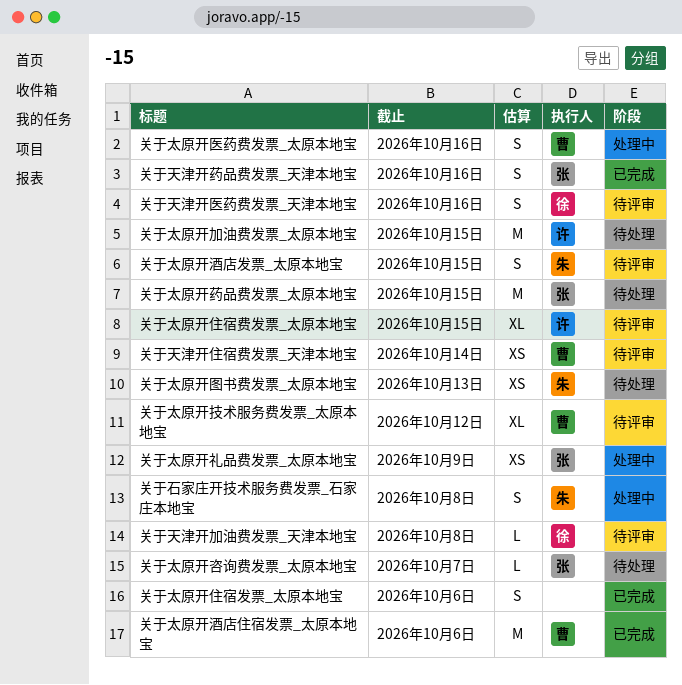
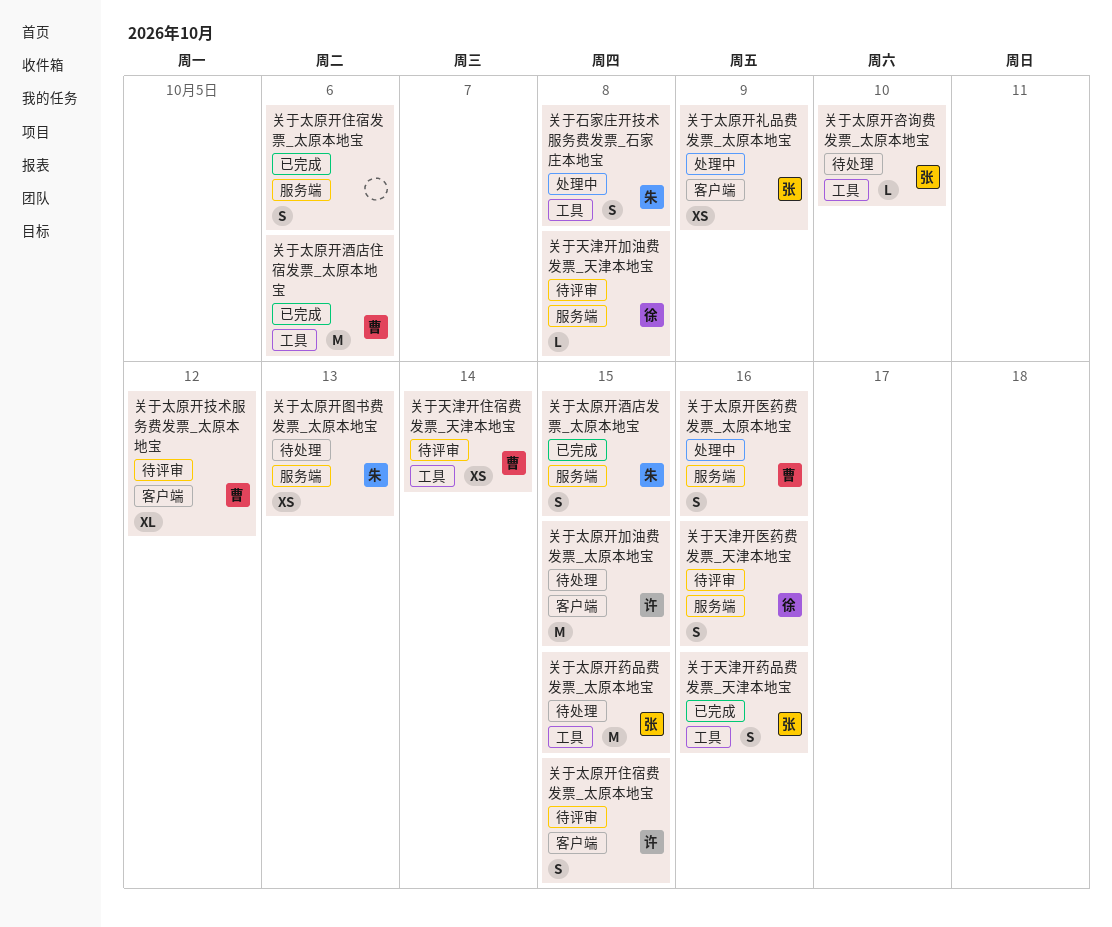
关于太原开住宿费发票_太原本地宝, estimate: XL -> S
关于太原开咨询费发票_太原本地宝, due: Oct 7 -> Oct 10
关于太原开酒店发票_太原本地宝, status: 待评审 -> 已完成

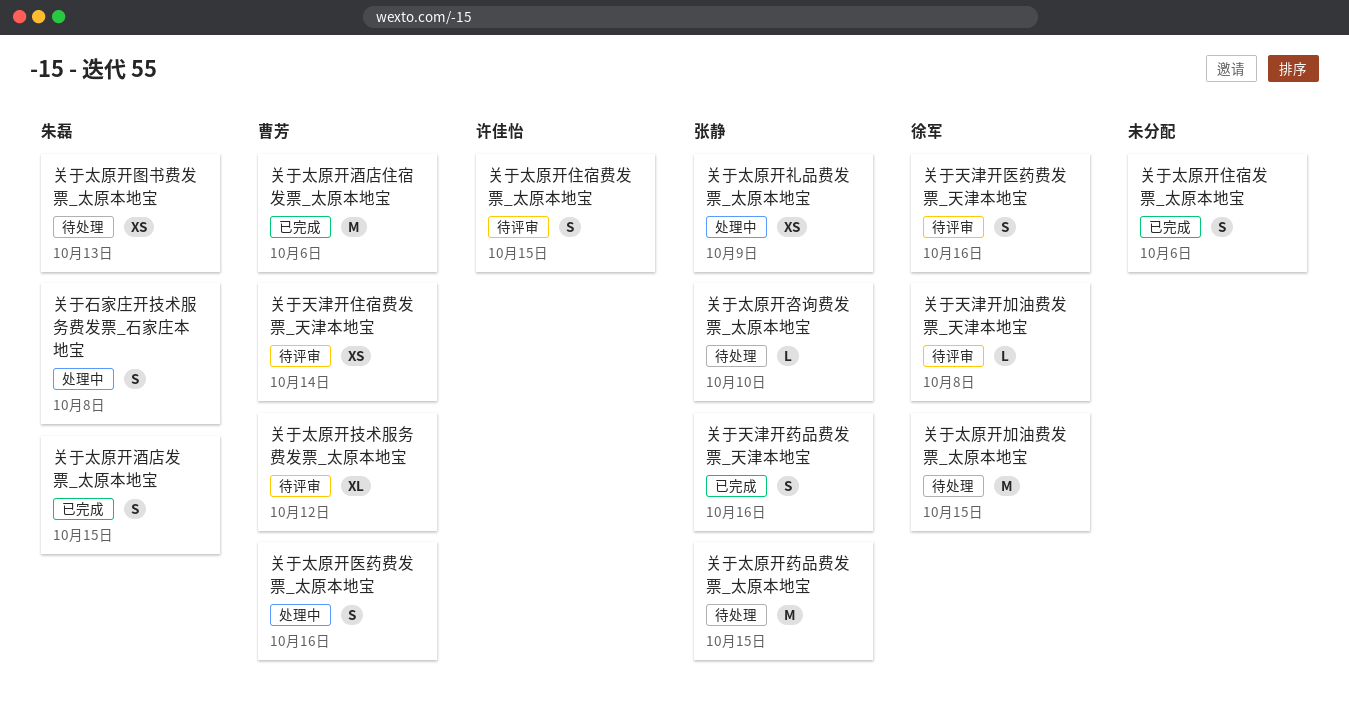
关于太原开加油费发票_太原本地宝, owner: 许佳怡 -> 徐军

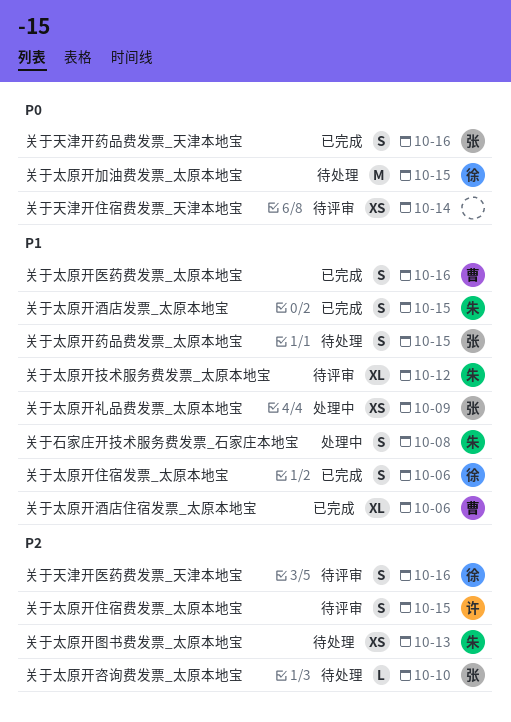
关于天津开住宿费发票_天津本地宝, owner: 曹芳 -> none
关于天津开加油费发票_天津本地宝: present -> none
关于太原开住宿发票_太原本地宝, owner: none -> 徐军
关于太原开医药费发票_太原本地宝, status: 处理中 -> 已完成
关于太原开技术服务费发票_太原本地宝, owner: 曹芳 -> 朱磊
关于太原开药品费发票_太原本地宝, estimate: M -> S
关于太原开酒店住宿发票_太原本地宝, estimate: M -> XL

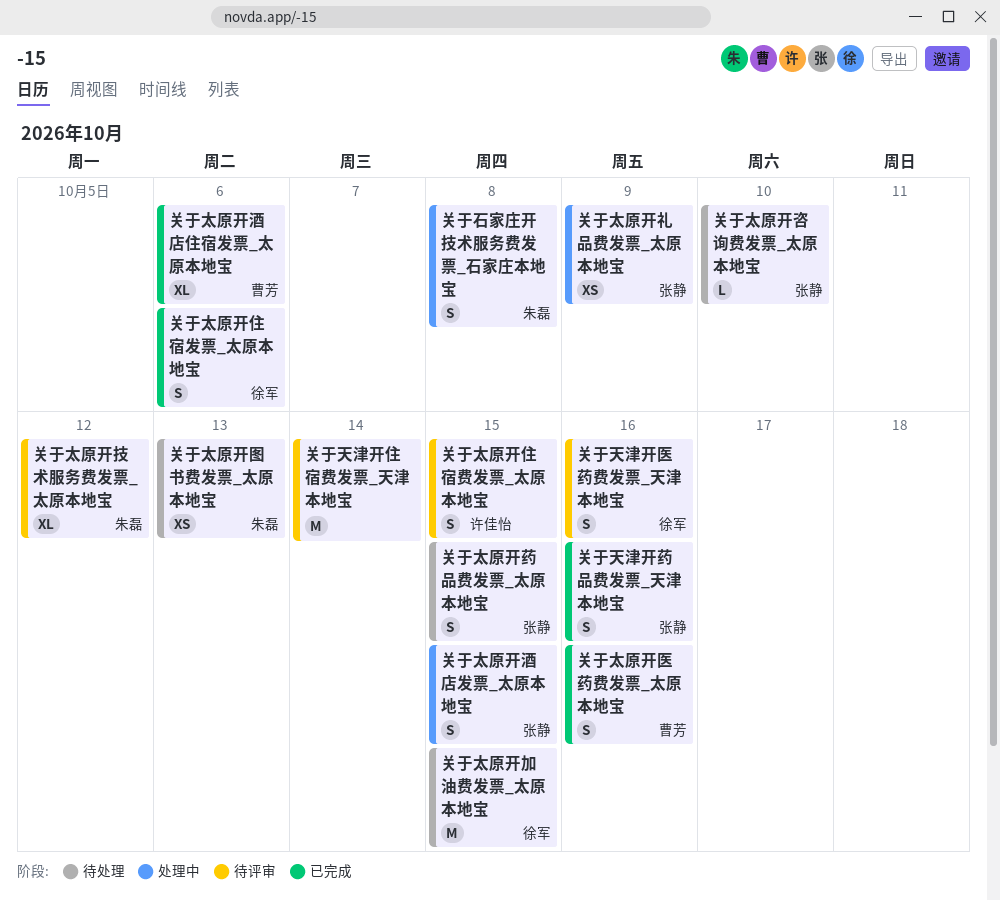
关于天津开住宿费发票_天津本地宝, estimate: XS -> M
关于太原开酒店发票_太原本地宝, status: 已完成 -> 处理中
关于太原开酒店发票_太原本地宝, owner: 朱磊 -> 张静

